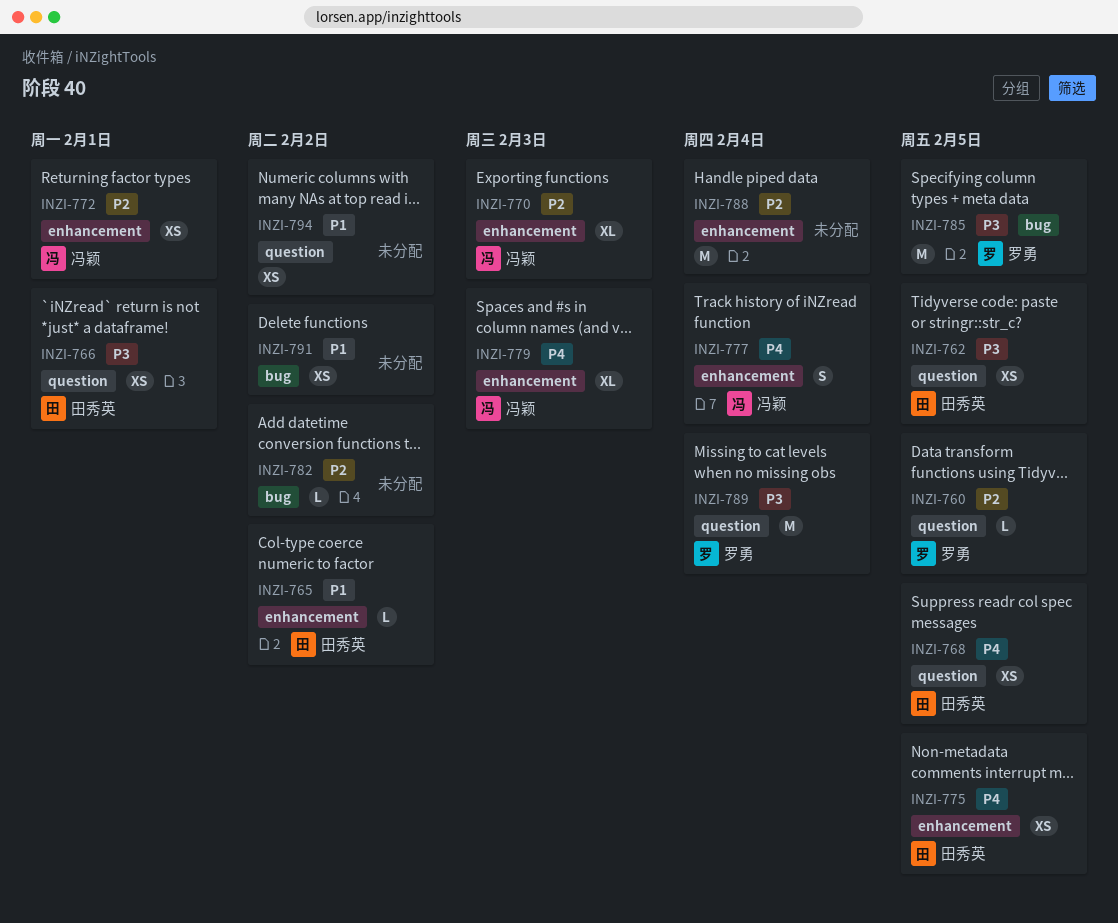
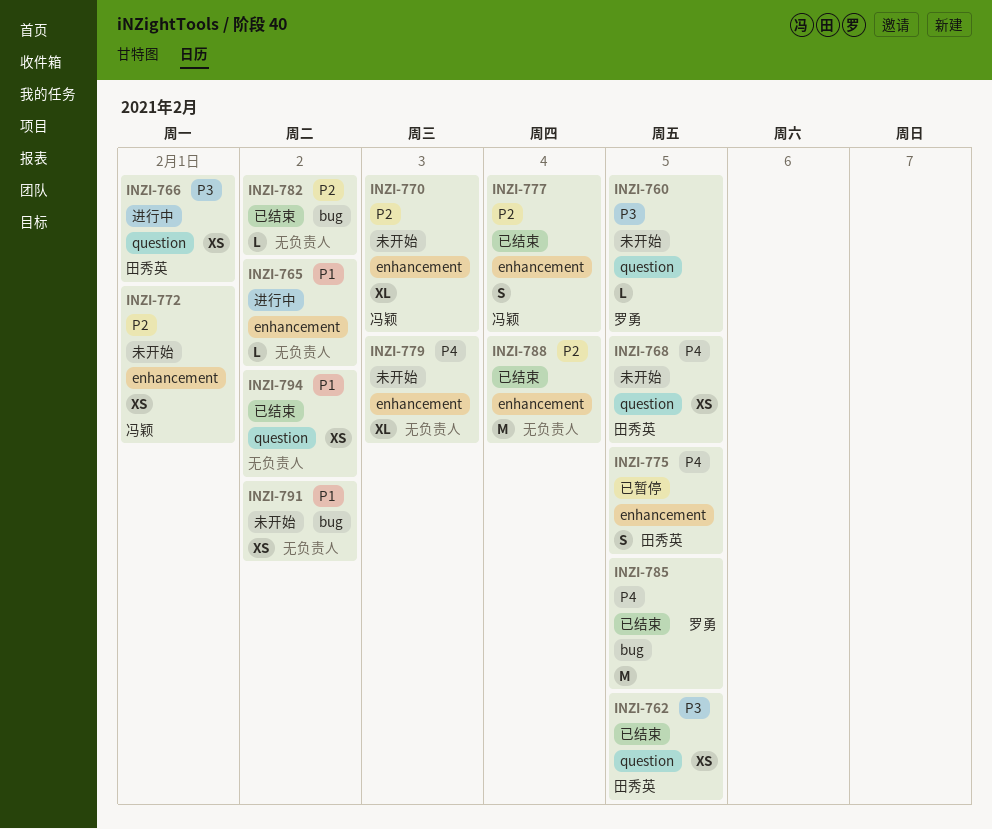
INZI-760, priority: P2 -> P3
INZI-765, owner: 田秀英 -> none
INZI-775, estimate: XS -> S
INZI-777, priority: P4 -> P2
INZI-779, owner: 冯颖 -> none
INZI-785, priority: P3 -> P4
INZI-789: present -> none

